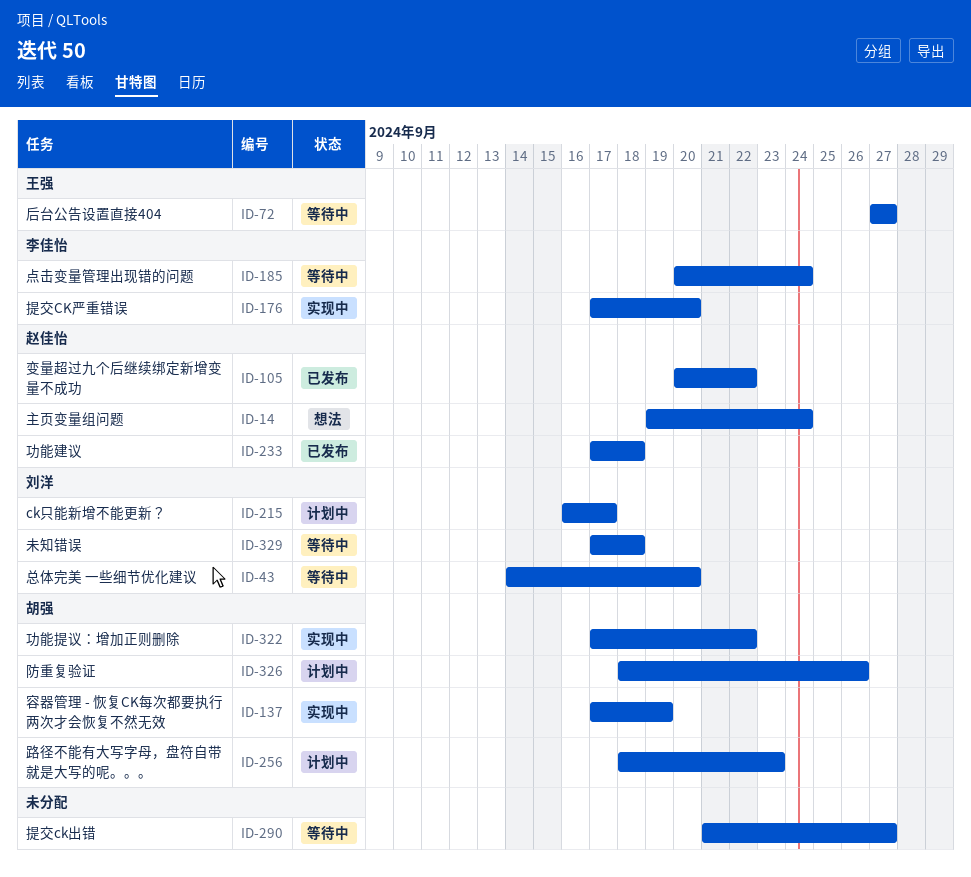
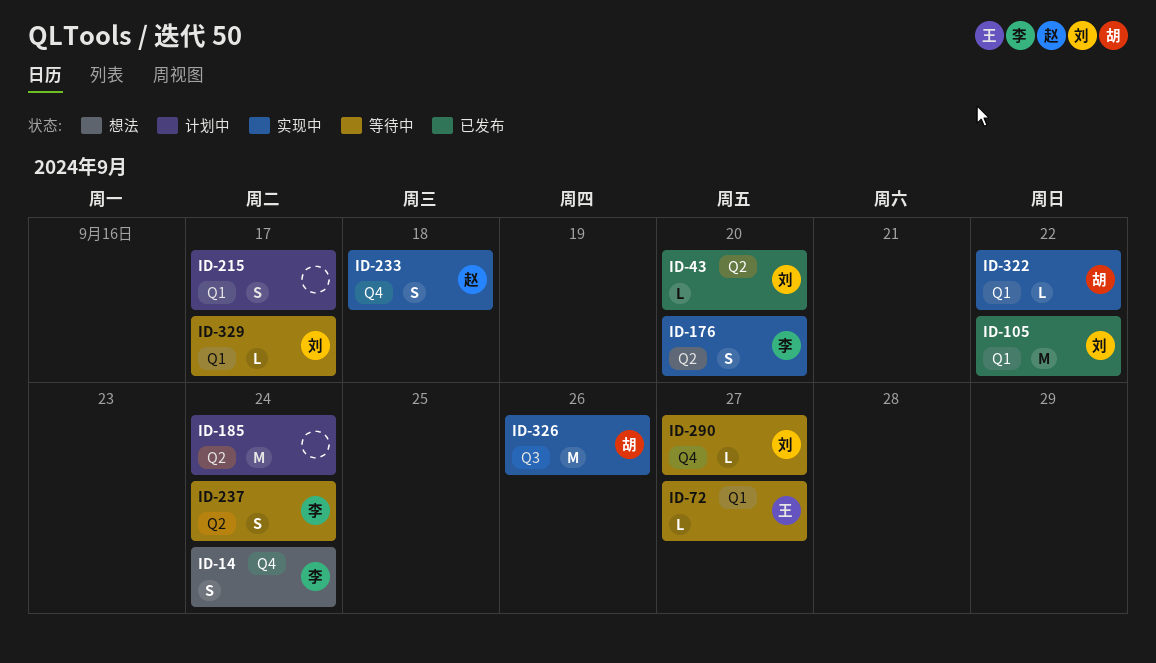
ID-14, owner: 赵佳怡 -> 李佳怡
ID-43, status: 等待中 -> 已发布
ID-105, owner: 赵佳怡 -> 刘洋
ID-137: present -> none
ID-185, status: 等待中 -> 计划中
ID-185, owner: 李佳怡 -> none
ID-215, owner: 刘洋 -> none
ID-233, status: 已发布 -> 实现中
ID-237: none -> present
ID-256: present -> none
ID-290, owner: none -> 刘洋
ID-326, status: 计划中 -> 实现中
ID-329, due: Sep 18 -> Sep 17

